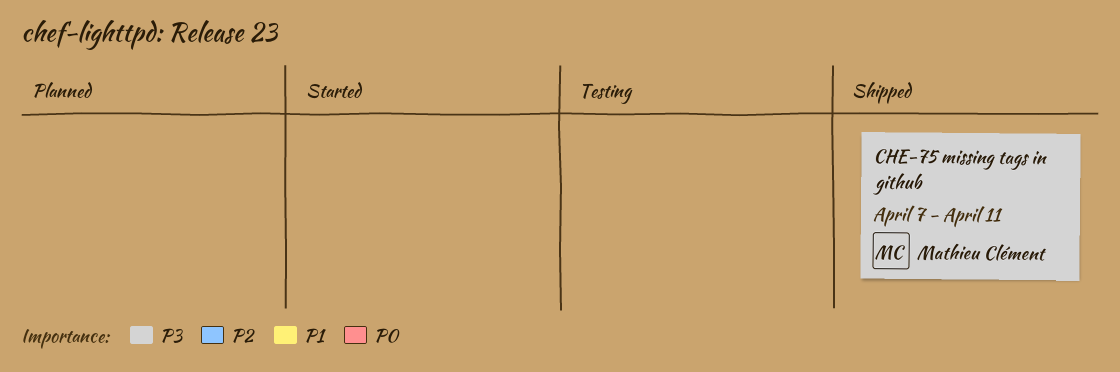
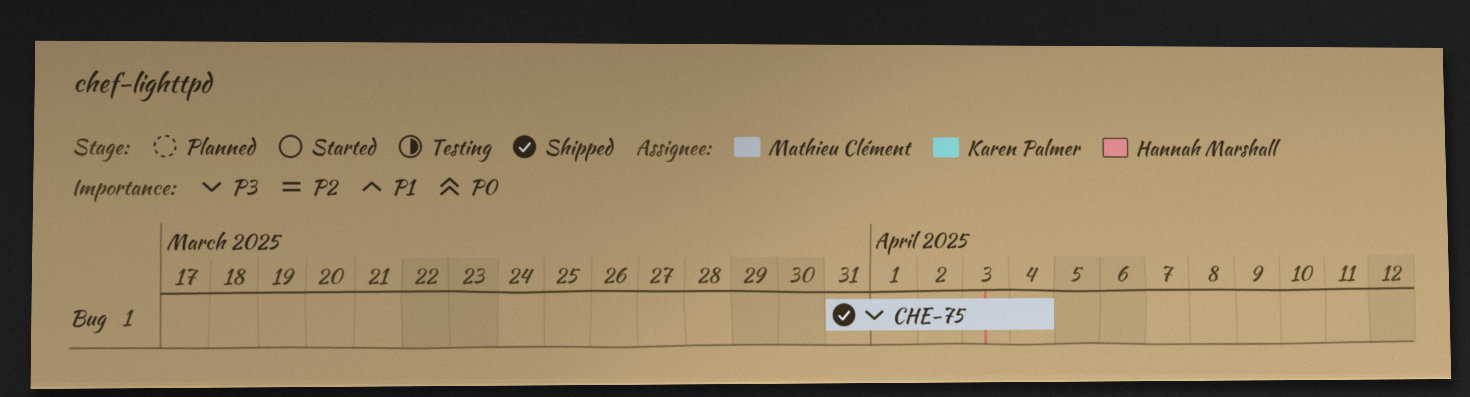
CHE-75, start: Apr 7 -> Mar 31
CHE-75, due: Apr 11 -> Apr 4

